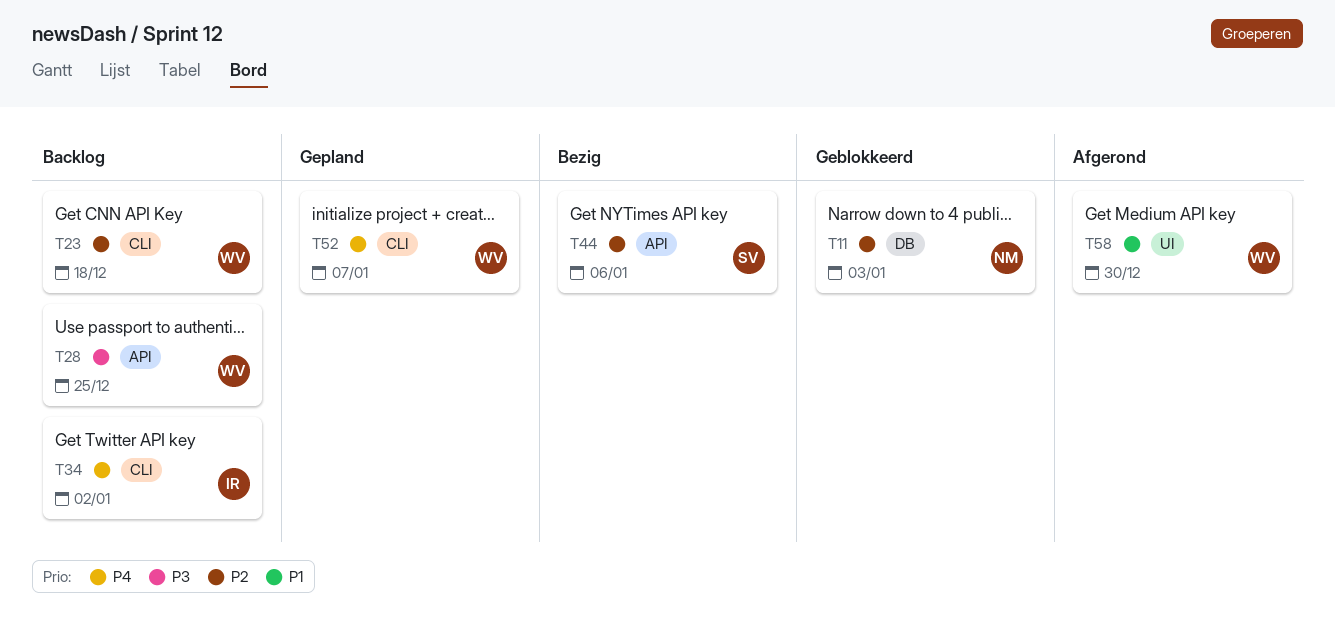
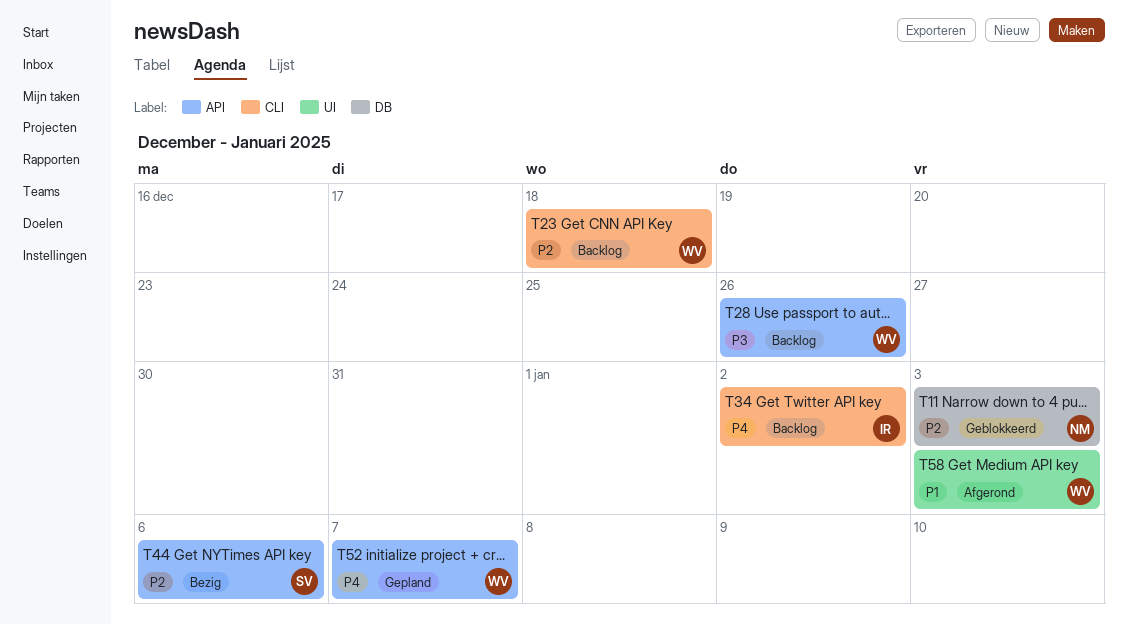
T28, due: Dec 25 -> Dec 26
T52, label: CLI -> API
T58, due: Dec 30 -> Jan 3

